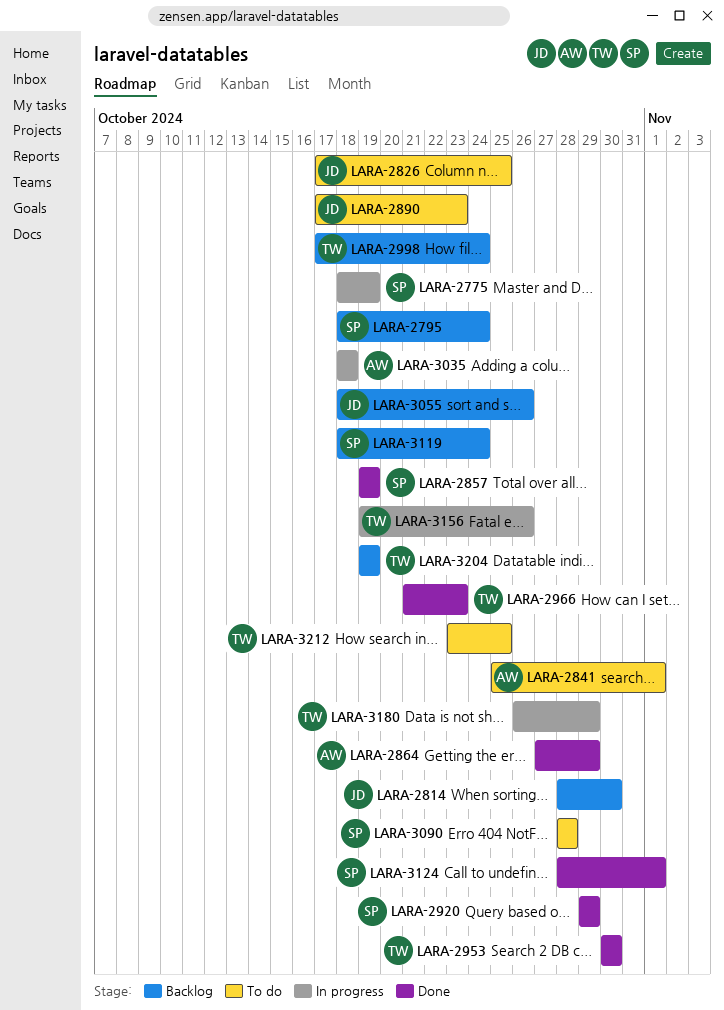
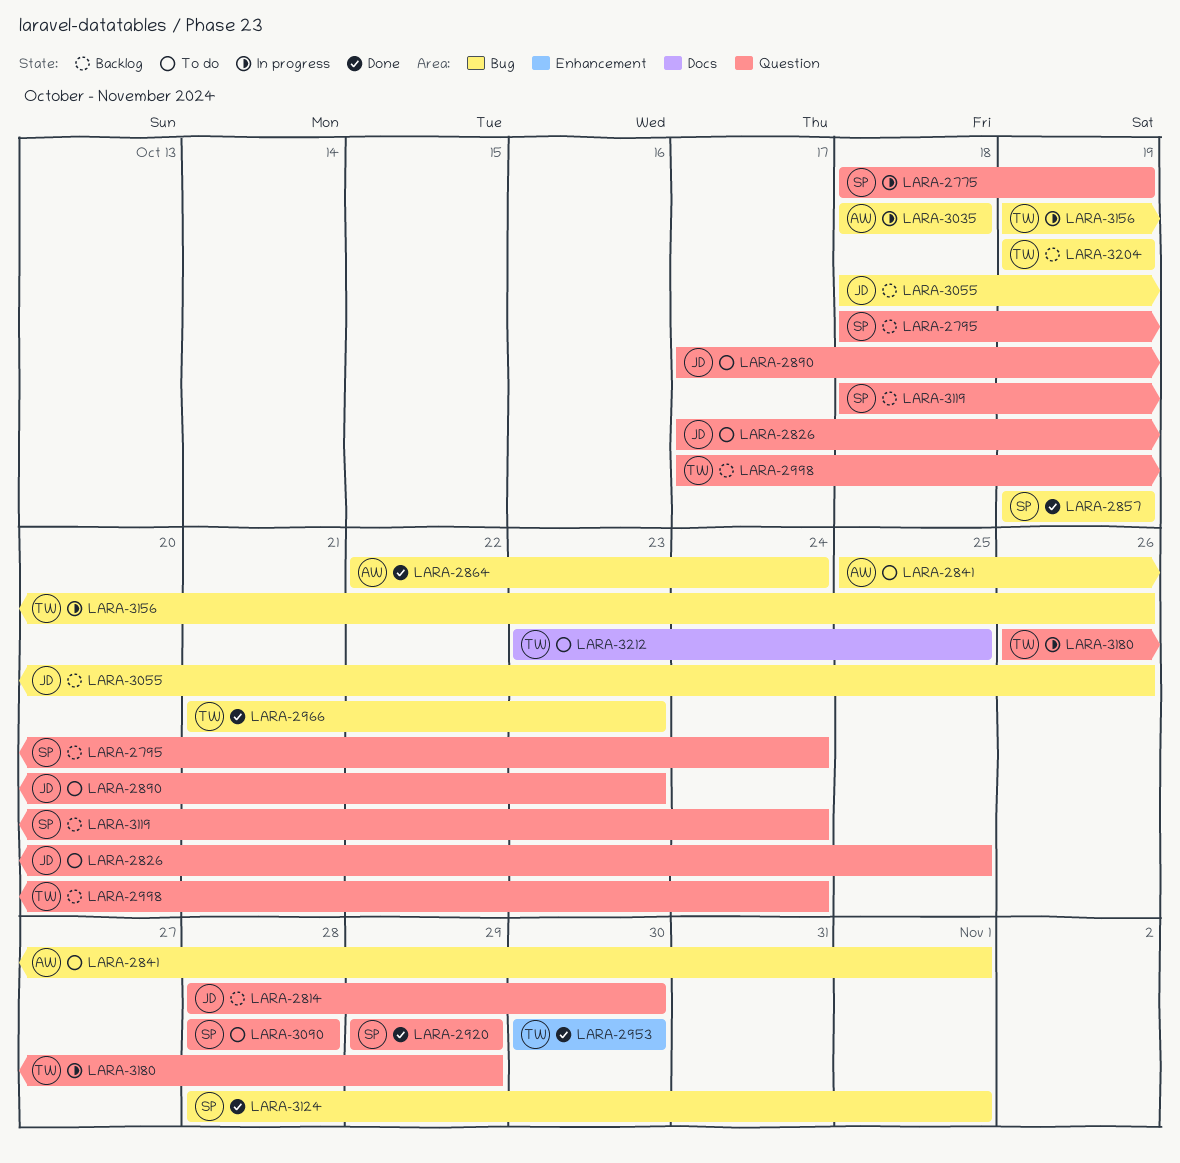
LARA-2864, start: Oct 27 -> Oct 22
LARA-2864, due: Oct 29 -> Oct 24

